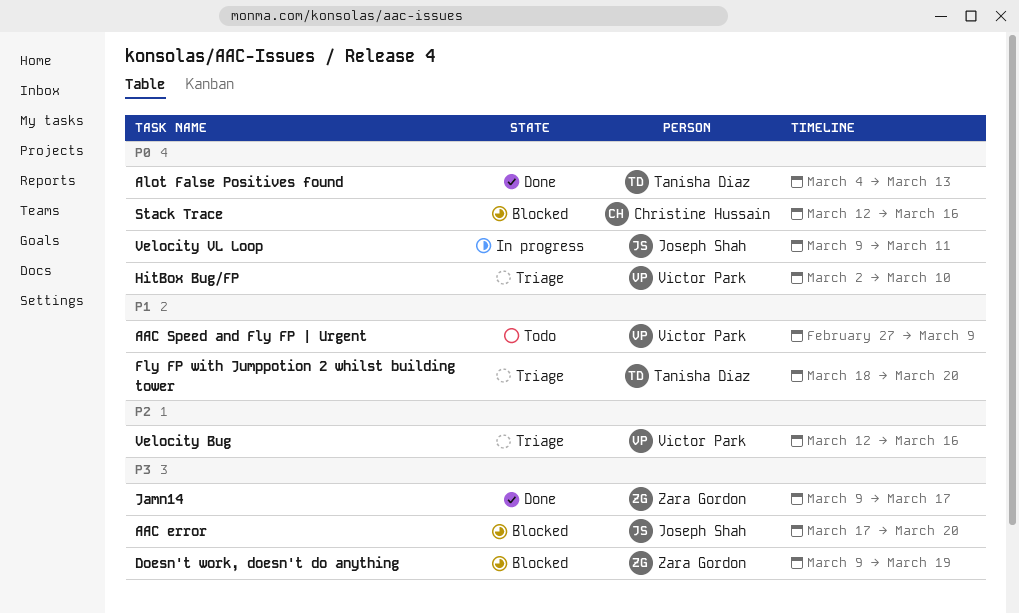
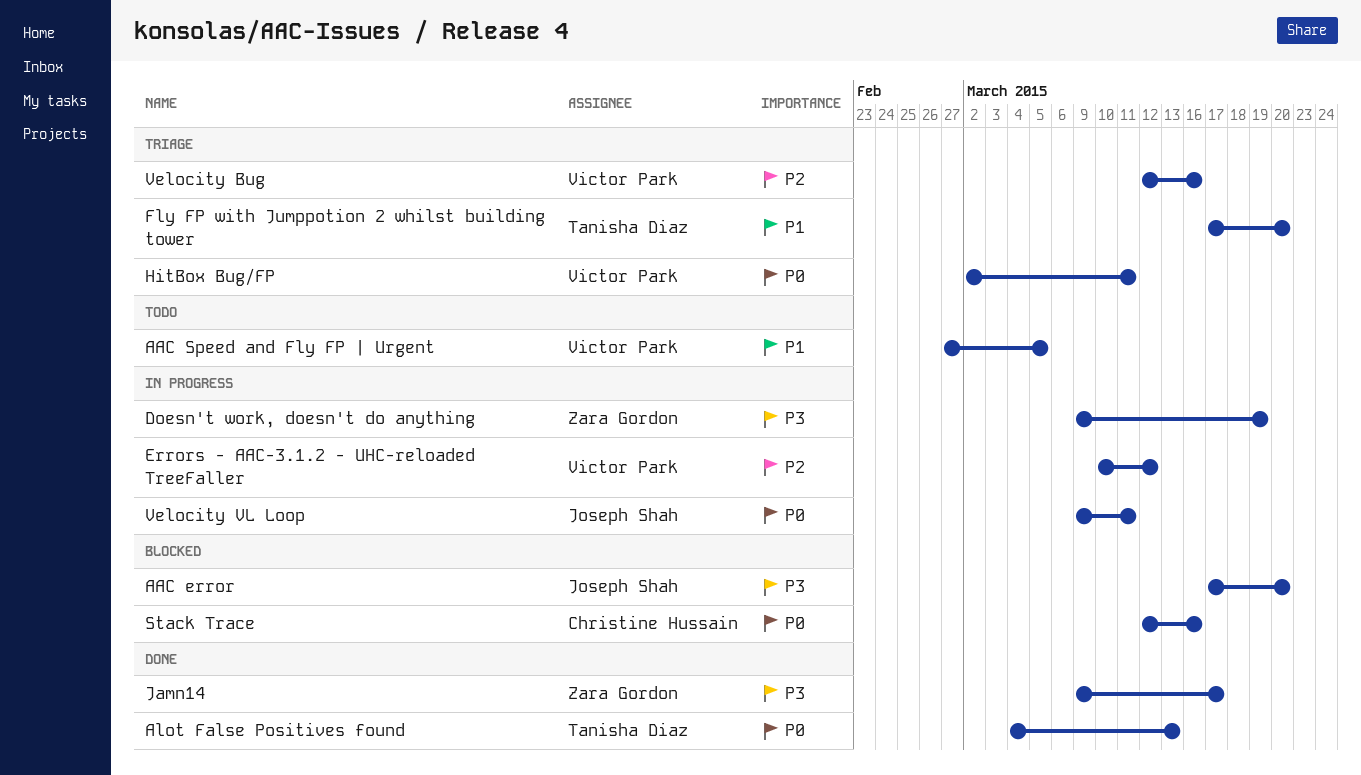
AAC Speed and Fly FP | Urgent, due: Mar 9 -> Mar 5
Doesn't work, doesn't do anything, status: Blocked -> In progress
Errors - AAC-3.1.2 - UHC-reloaded TreeFaller: none -> present
Fly FP with Jumppotion 2 whilst building tower, start: Mar 18 -> Mar 17
HitBox Bug/FP, due: Mar 10 -> Mar 11

